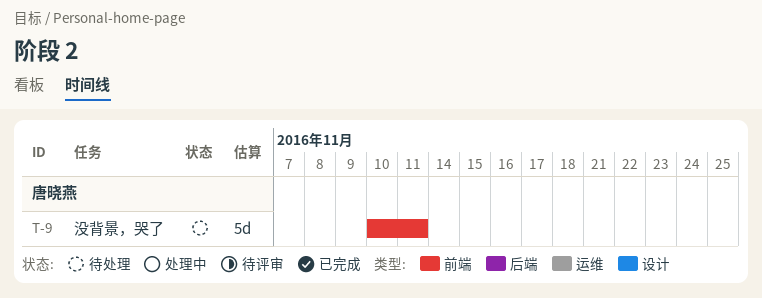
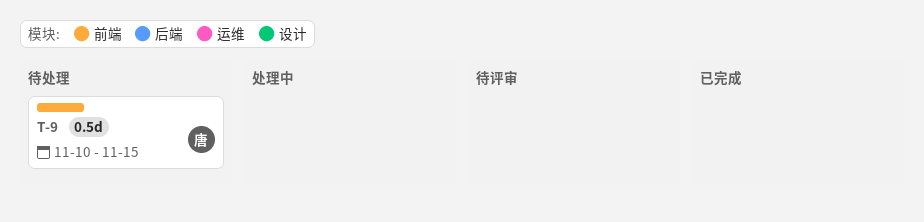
T-9, estimate: 5d -> 0.5d
T-9, due: Nov 11 -> Nov 15

